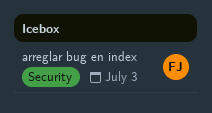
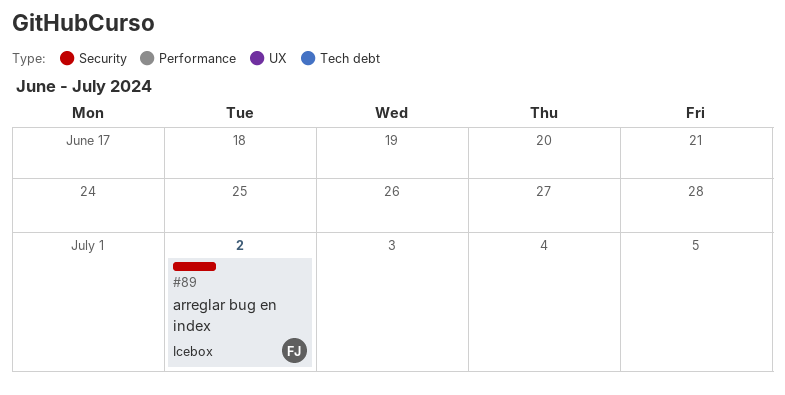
arreglar bug en index, due: Jul 3 -> Jul 2

